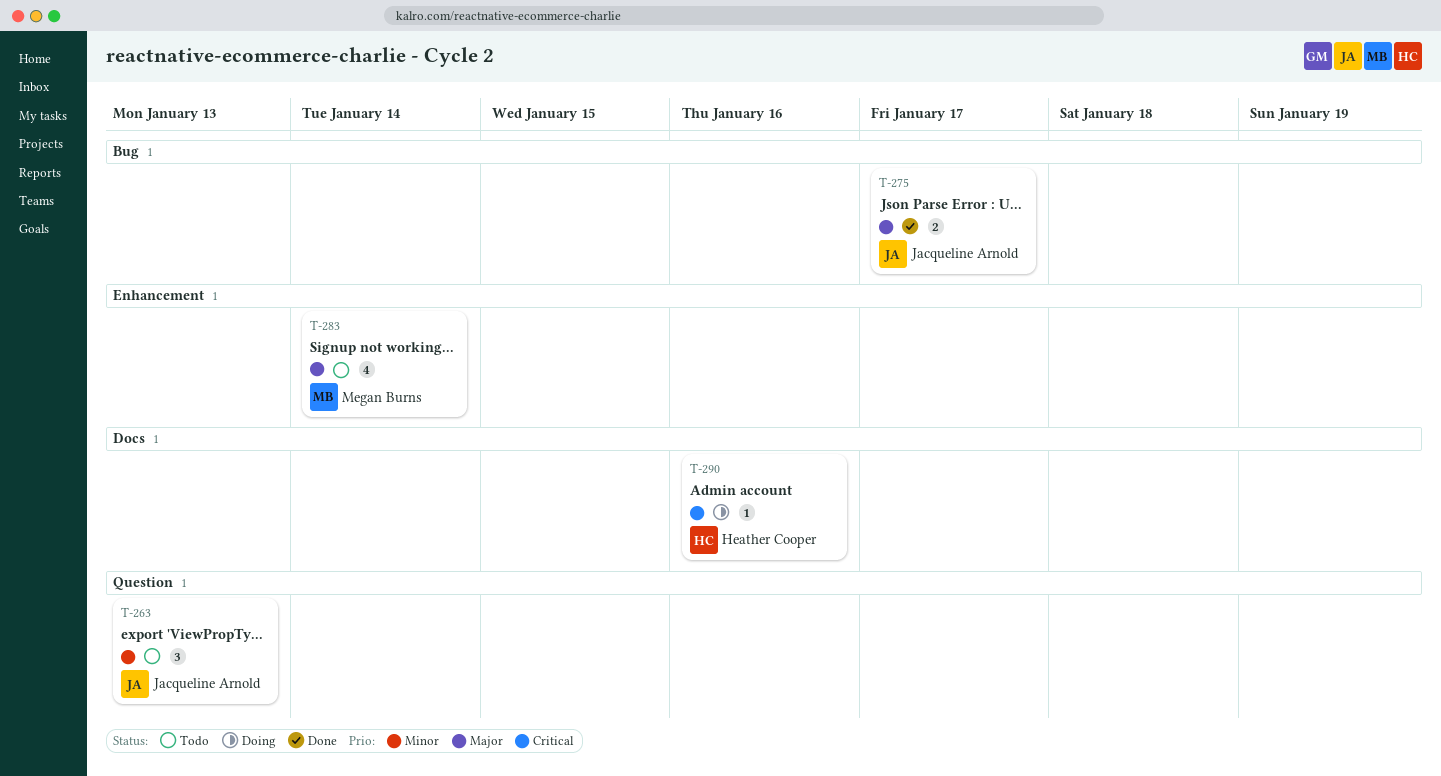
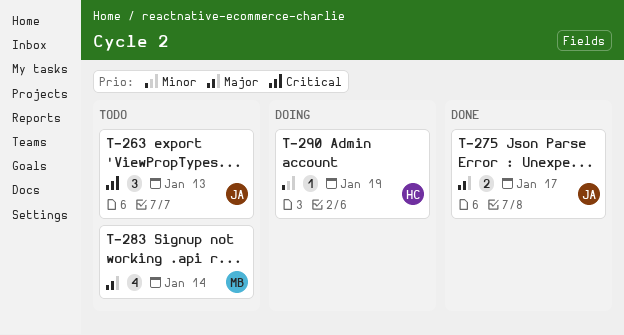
T-263, priority: Minor -> Critical
T-290, priority: Critical -> Minor
T-290, due: Jan 16 -> Jan 19

